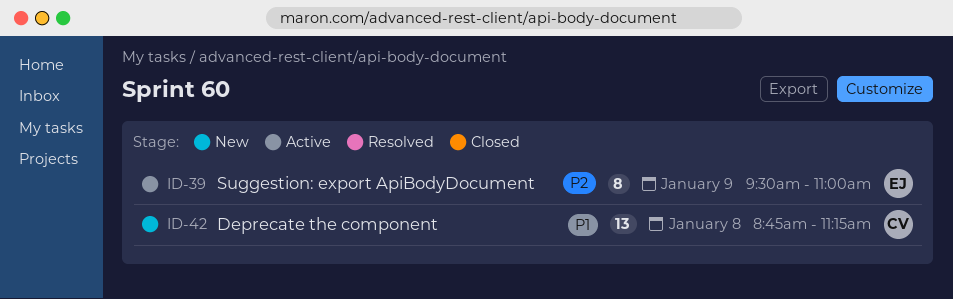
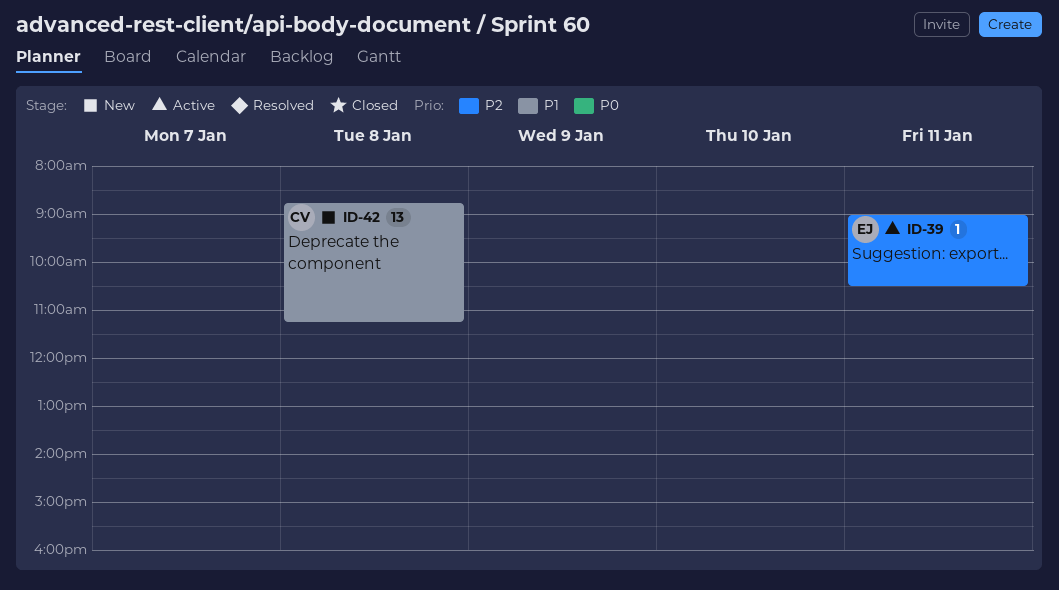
ID-39, estimate: 8 -> 1
ID-39, day: Jan 9 -> Jan 11
ID-39, begins: 09:30 -> 09:00
ID-39, ends: 11:00 -> 10:30

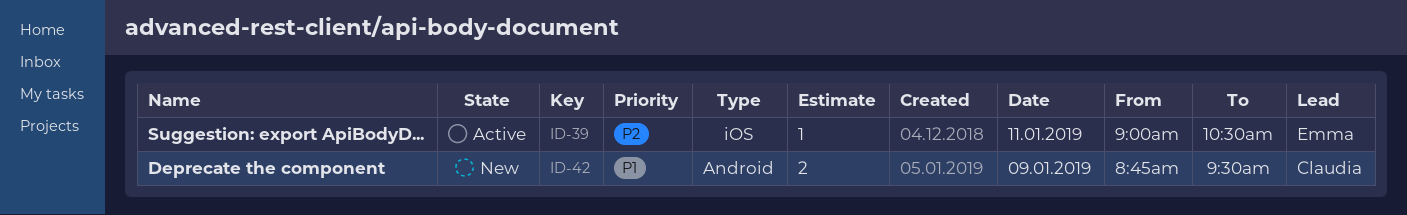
ID-42, estimate: 13 -> 2
ID-42, day: Jan 8 -> Jan 9
ID-42, ends: 11:15 -> 09:30

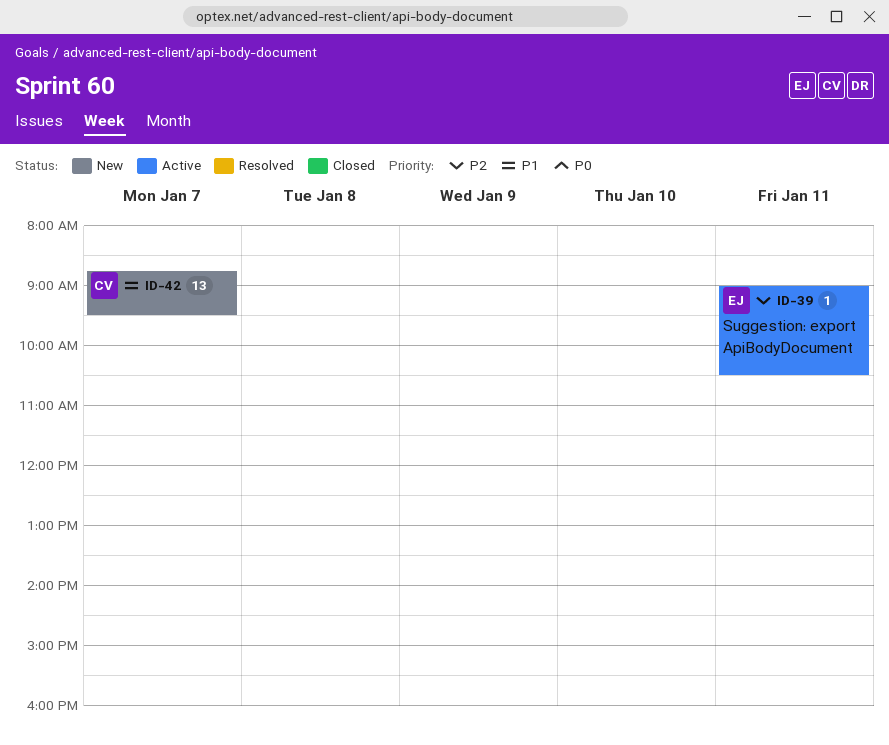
ID-42, estimate: 2 -> 13
ID-42, day: Jan 9 -> Jan 7

